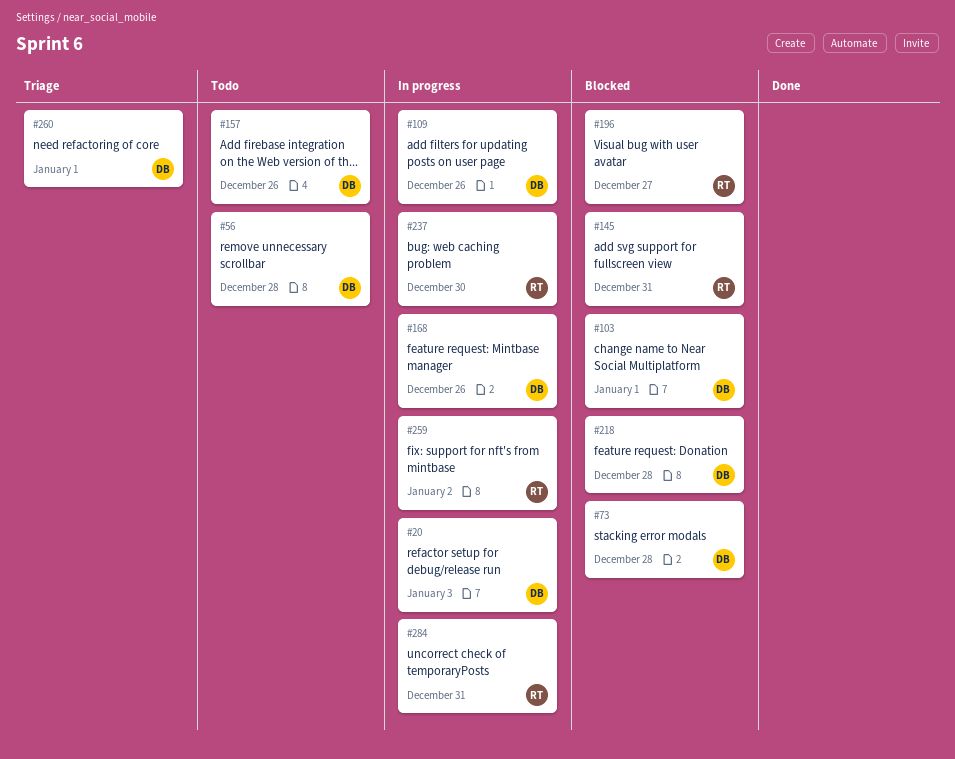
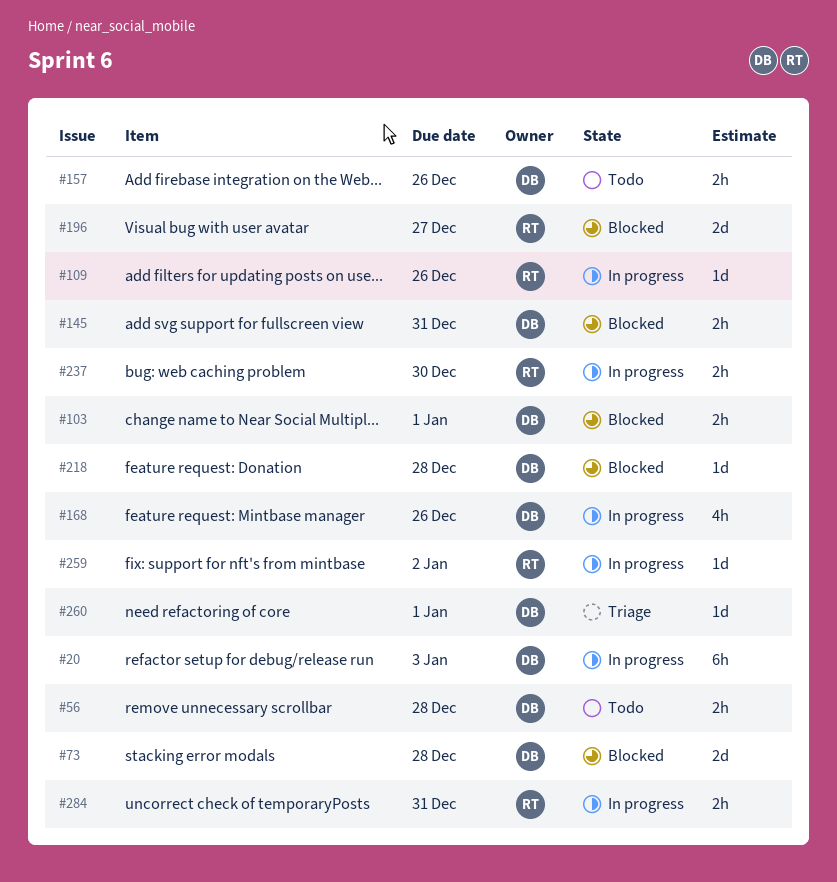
#109, owner: DB -> RT
#145, owner: RT -> DB

